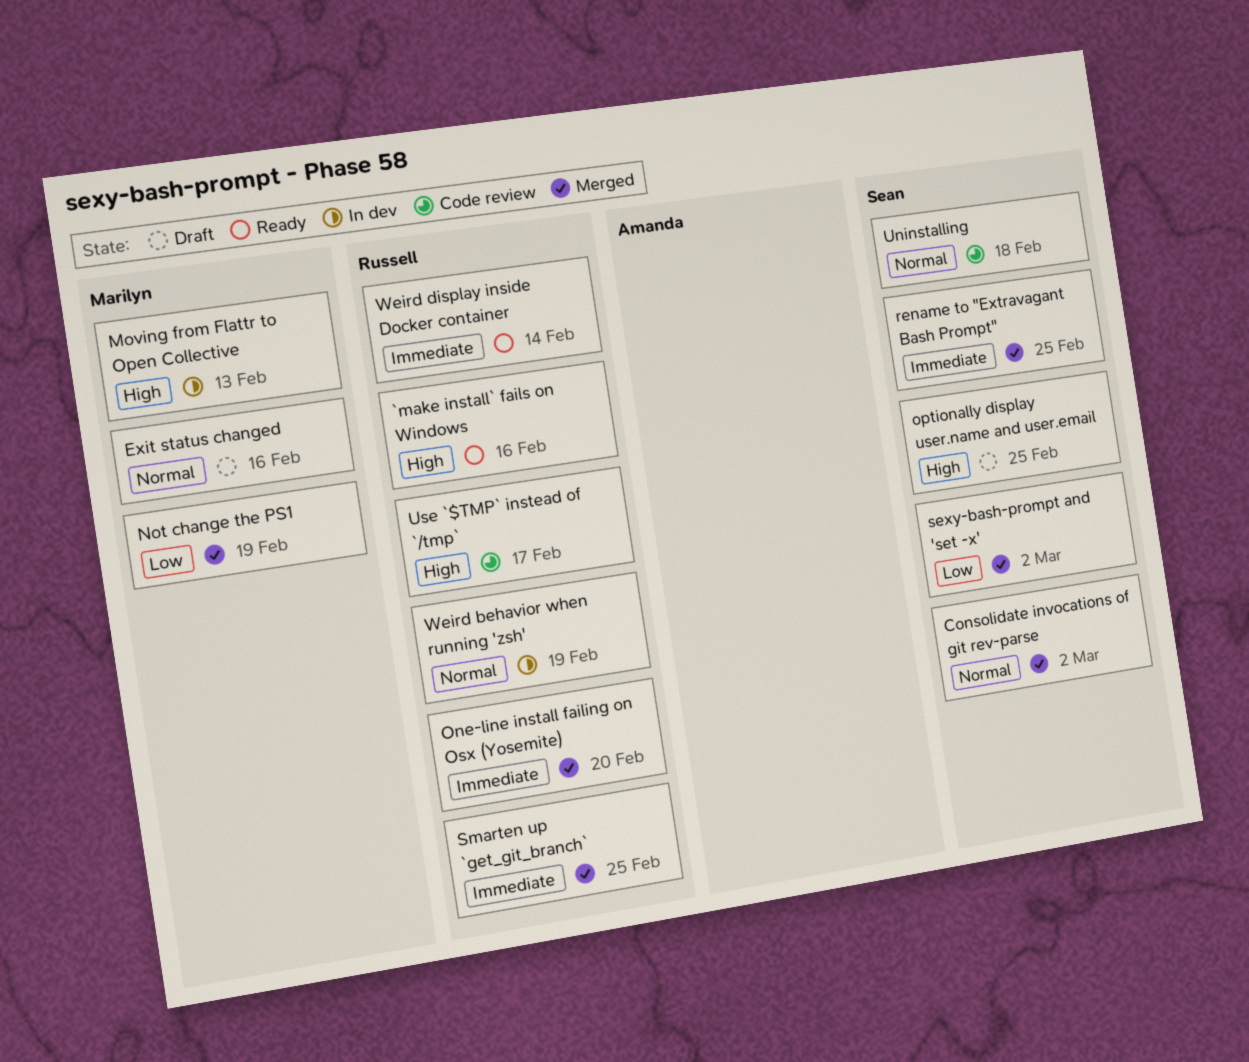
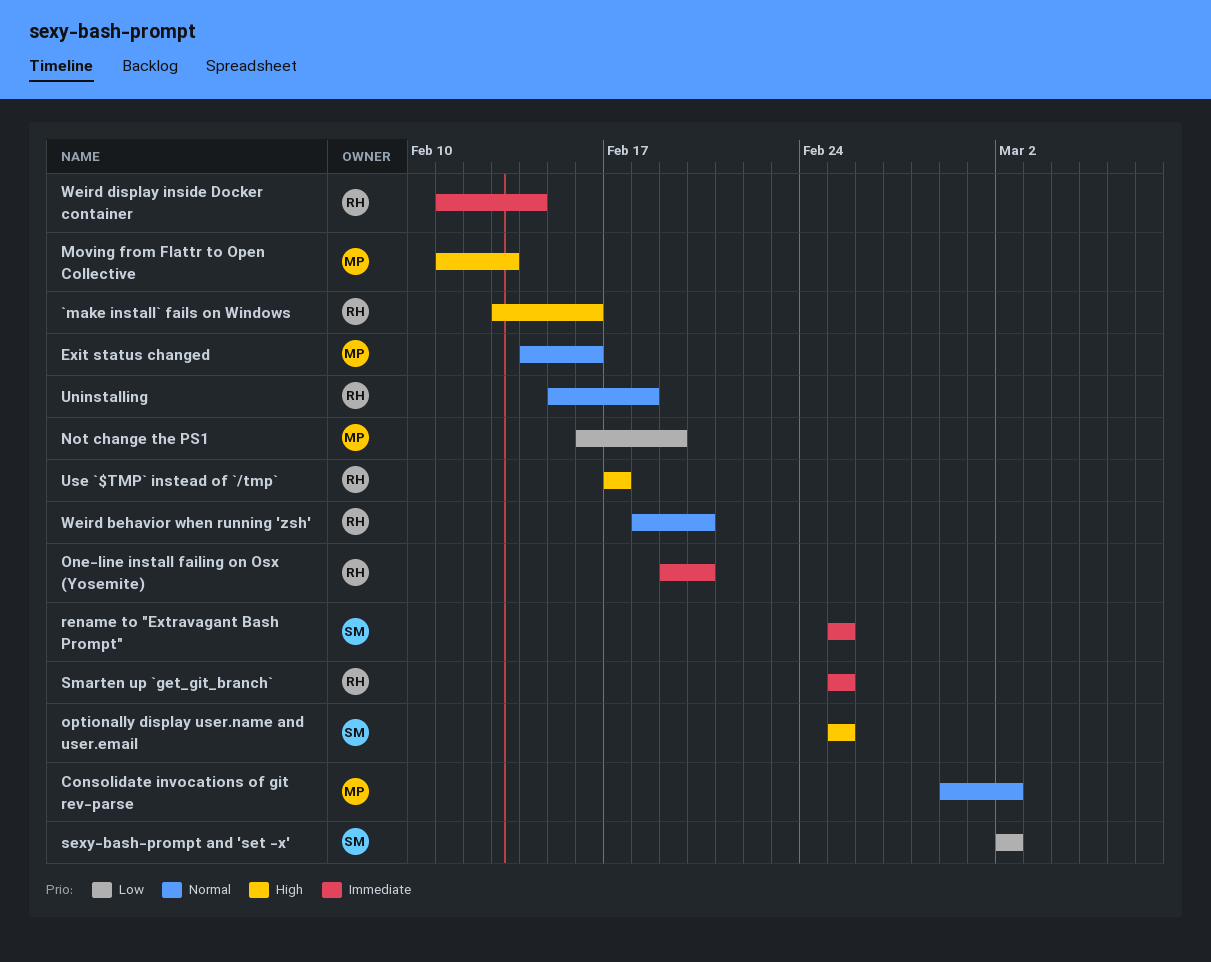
Consolidate invocations of git rev-parse, owner: Sean -> Marilyn
Uninstalling, owner: Sean -> Russell
Weird behavior when running 'zsh', due: Feb 19 -> Feb 20

